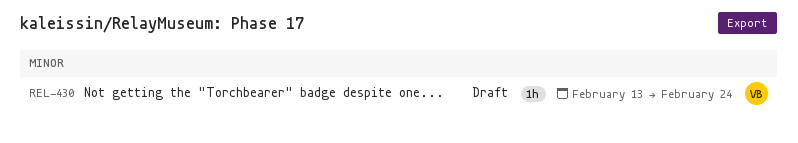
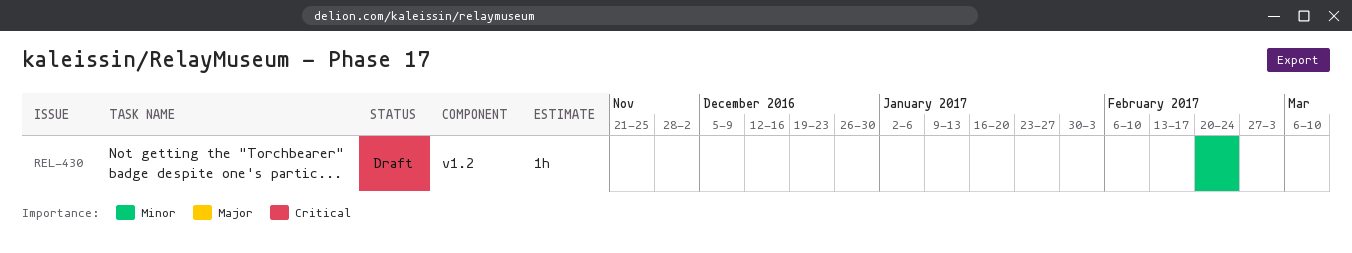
REL-430, start: Feb 13 -> Feb 20

